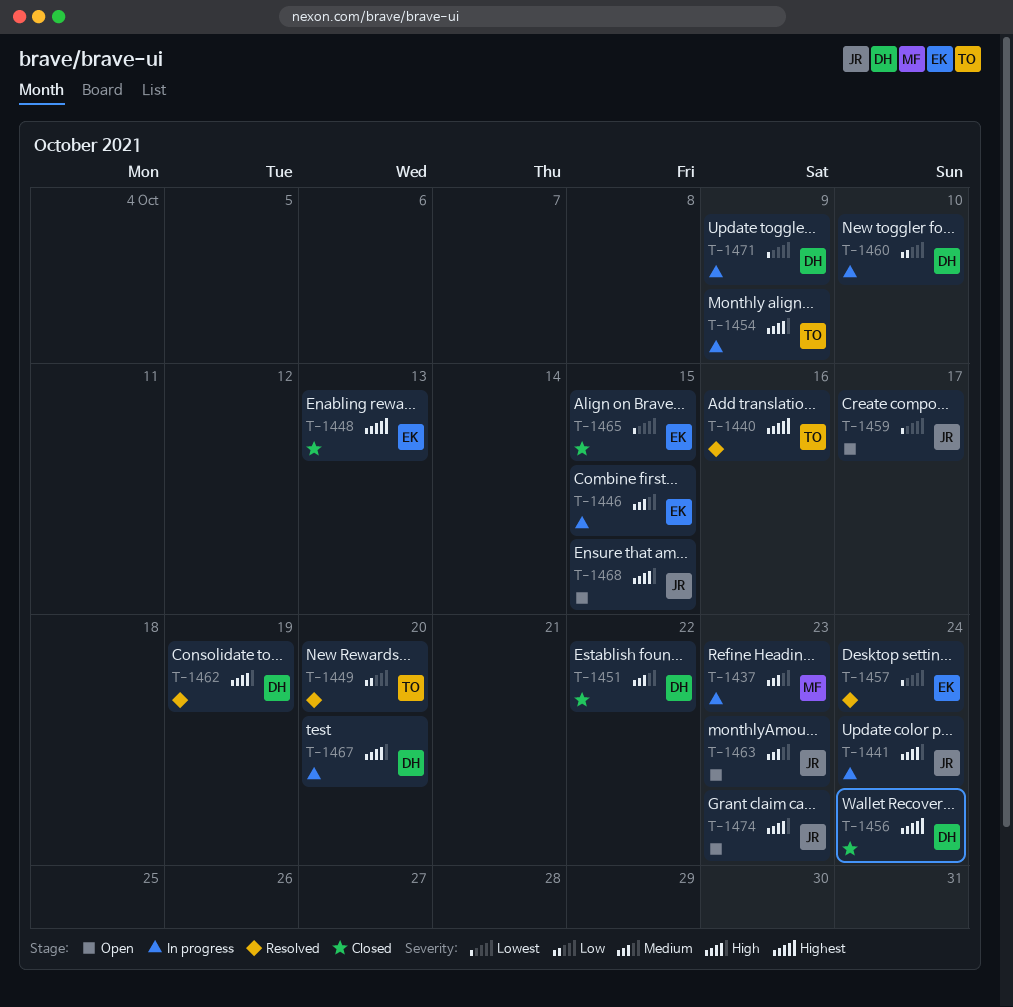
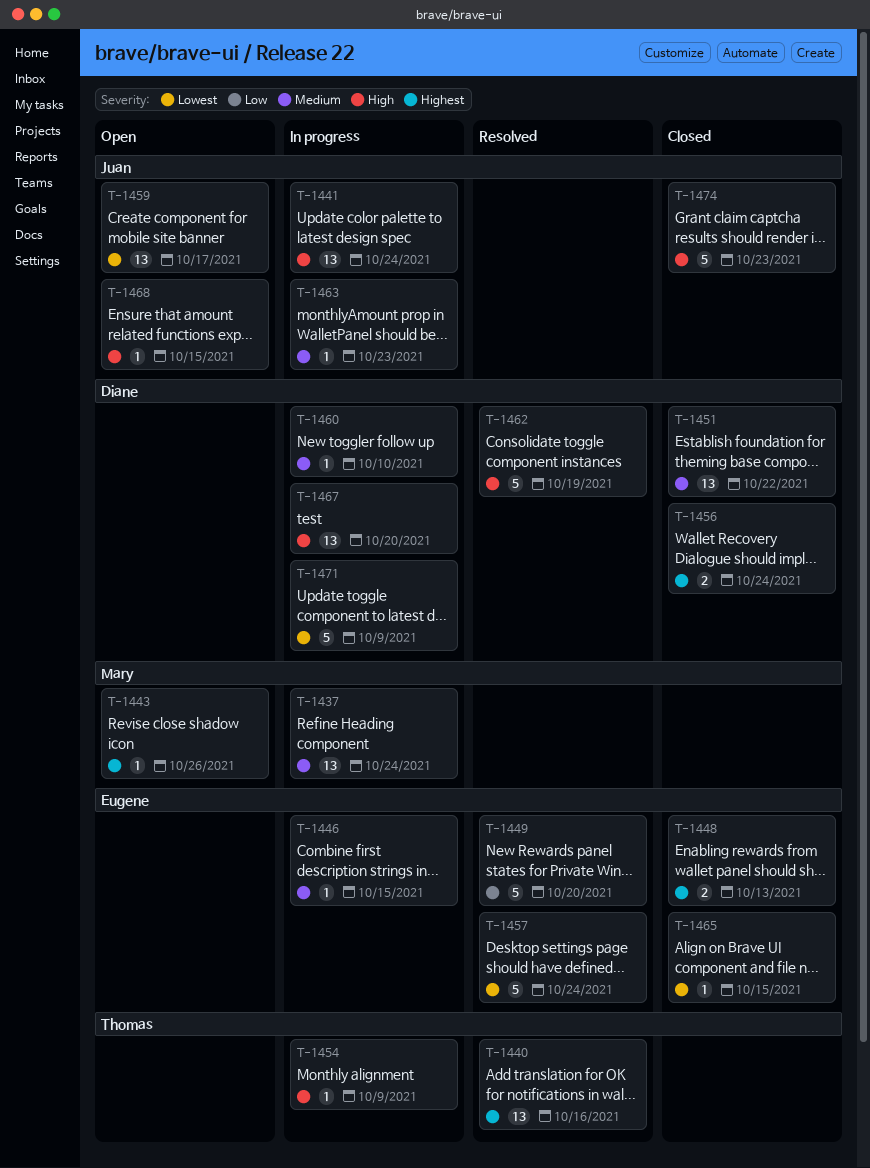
T-1437, due: Oct 23 -> Oct 24
T-1443: none -> present
T-1449, owner: Thomas -> Eugene
T-1460, priority: Low -> Medium
T-1463, status: Open -> In progress
T-1474, status: Open -> Closed

